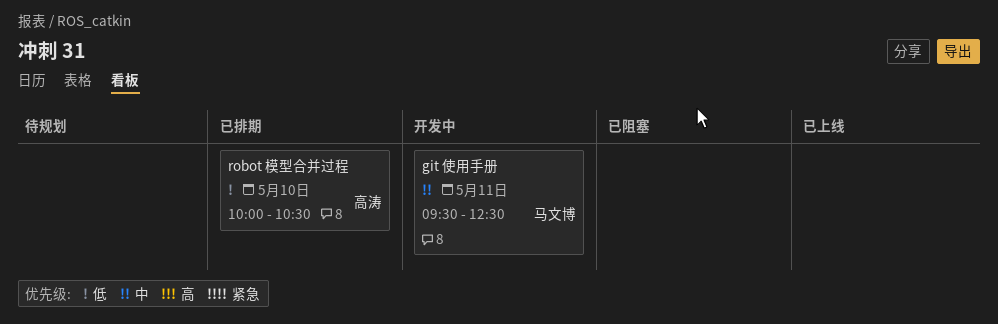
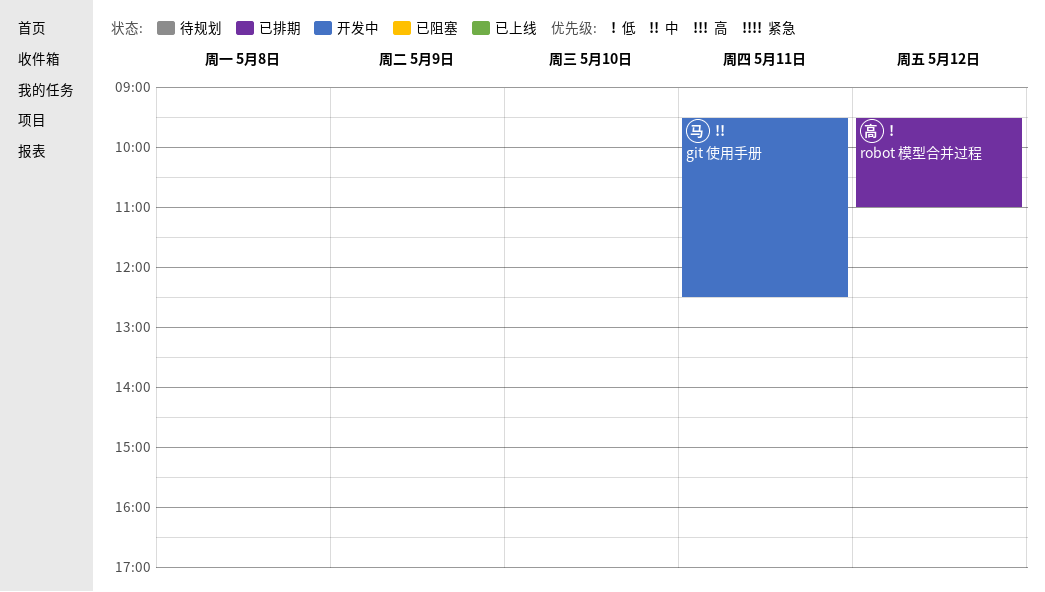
robot 模型合并过程, day: May 10 -> May 12
robot 模型合并过程, begins: 10:00 -> 09:30
robot 模型合并过程, ends: 10:30 -> 11:00

